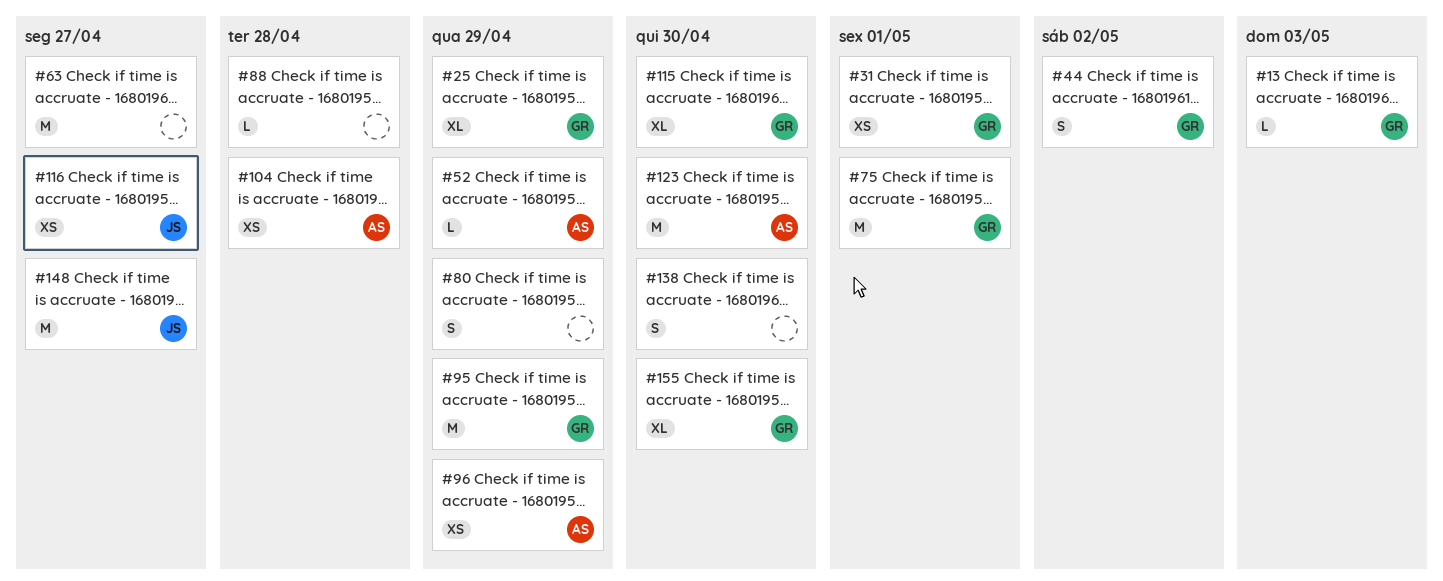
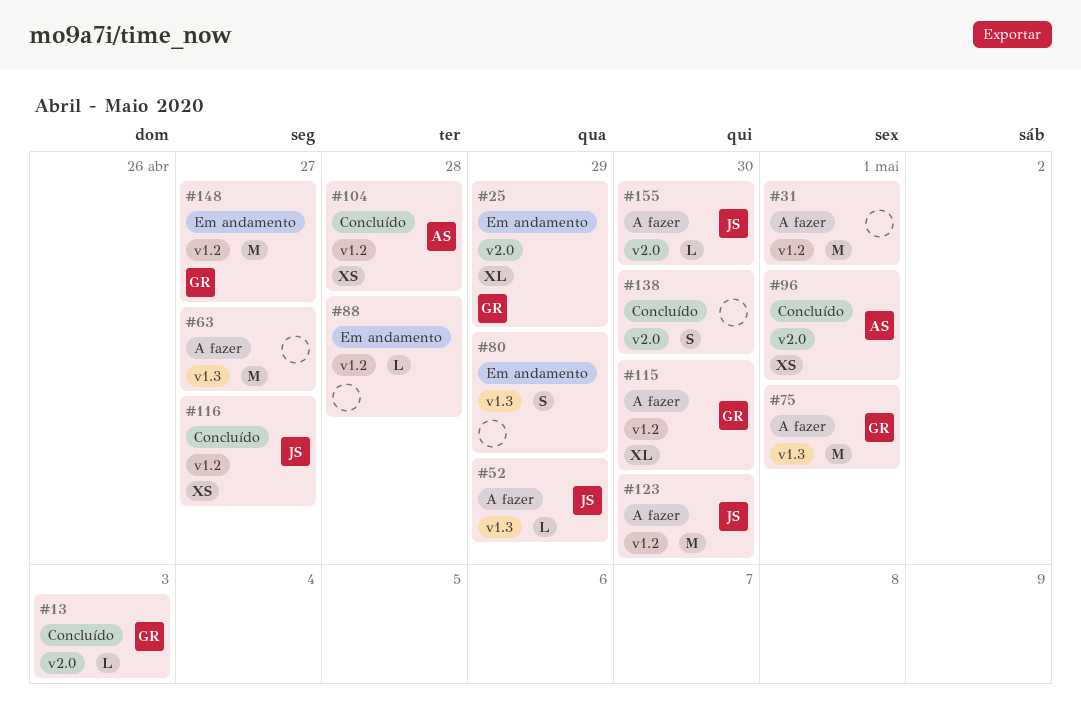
#31, owner: GR -> none
#31, estimate: XS -> M
#44: present -> none
#52, owner: AS -> JS
#95: present -> none
#96, due: Apr 29 -> May 1
#123, owner: AS -> JS
#148, owner: JS -> GR
#155, owner: GR -> JS
#155, estimate: XL -> L

